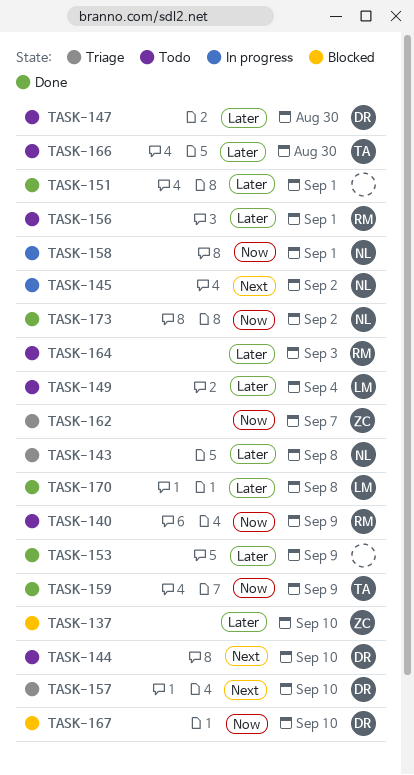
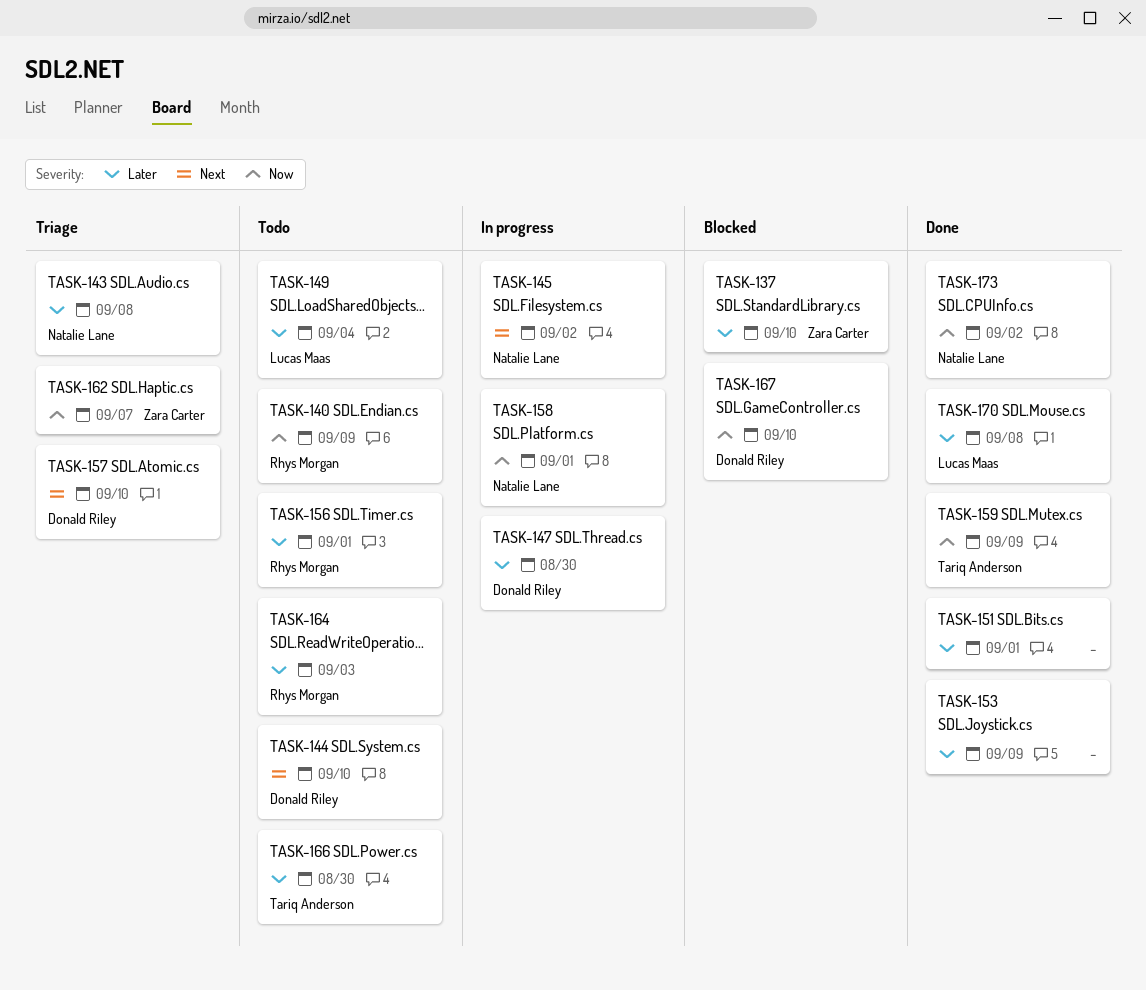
TASK-147, status: Todo -> In progress

